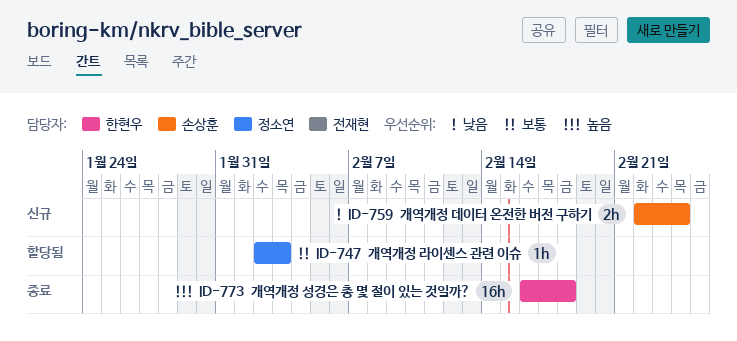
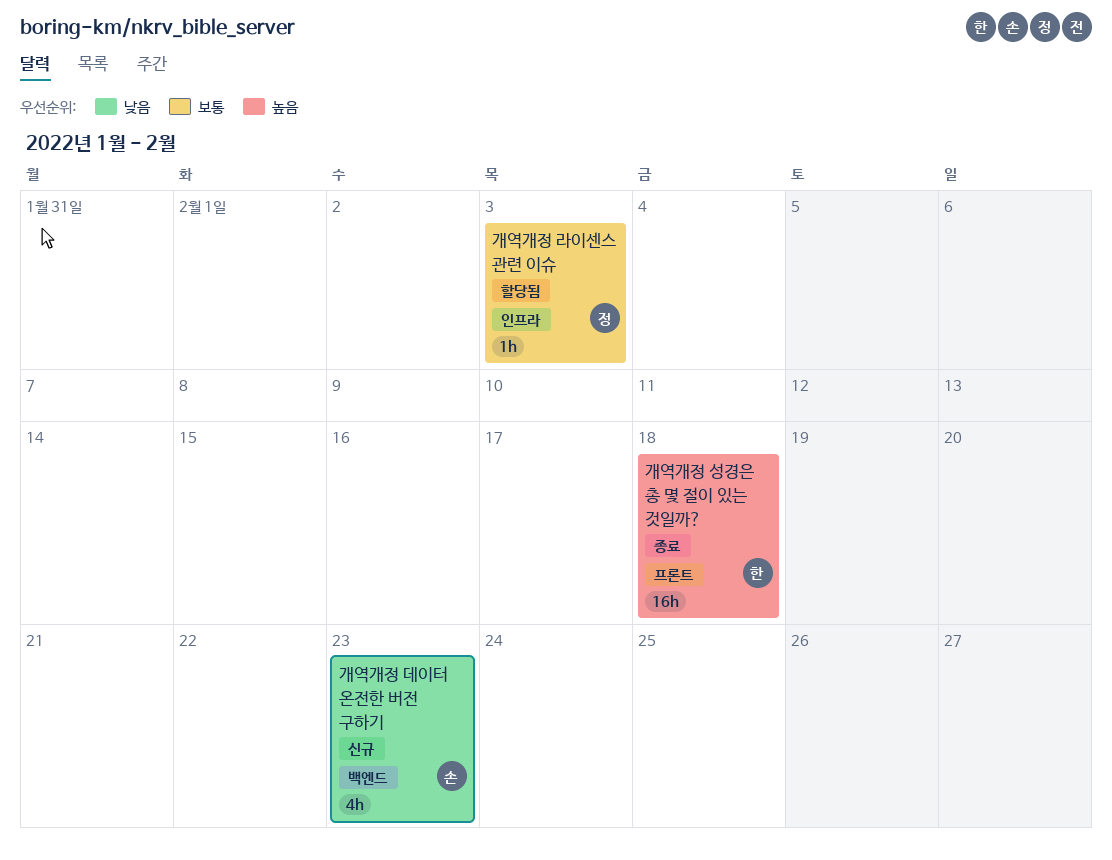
개역개정 데이터 온전한 버전 구하기, estimate: 2h -> 4h
개역개정 데이터 온전한 버전 구하기, due: Feb 24 -> Feb 23

